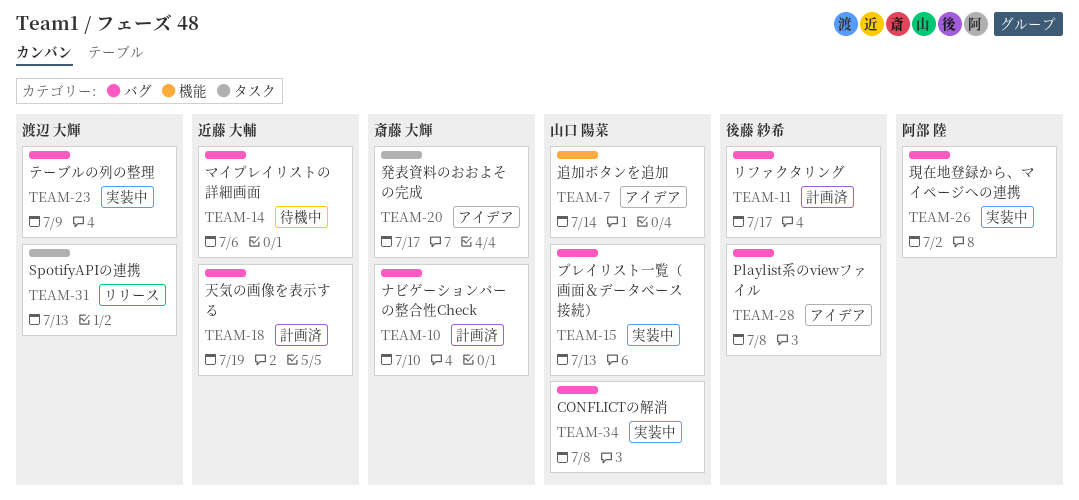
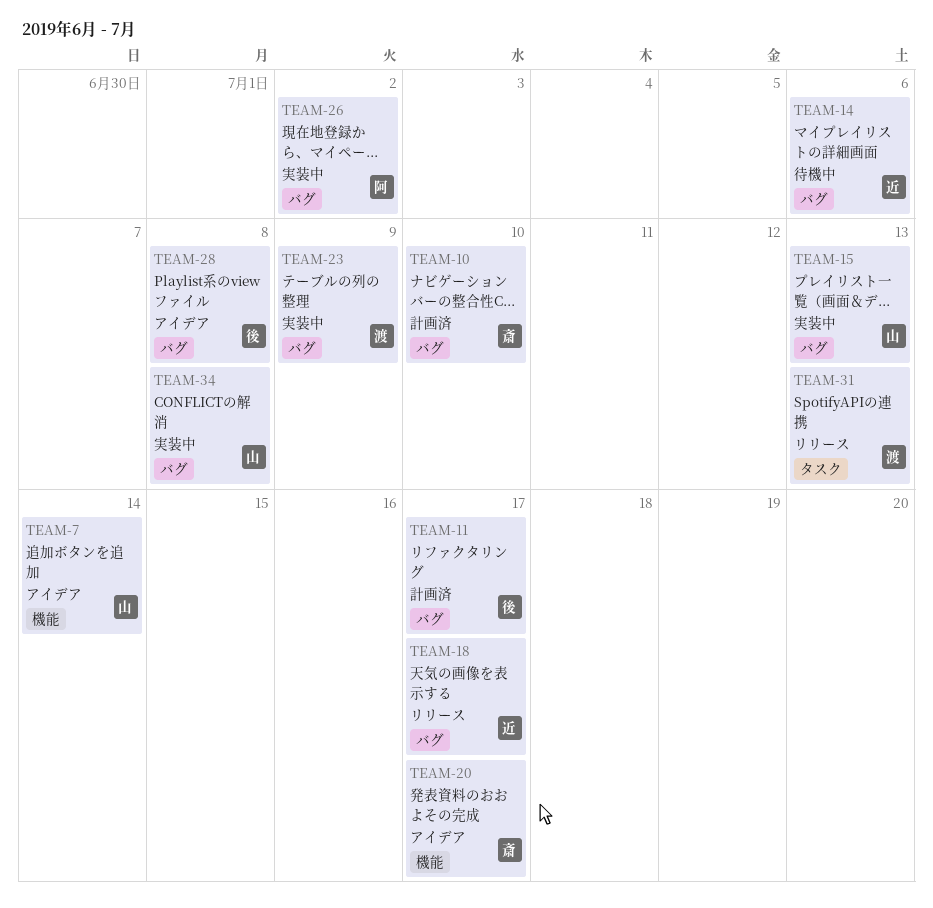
TEAM-18, status: 計画済 -> リリース
TEAM-18, due: Jul 19 -> Jul 17
TEAM-20, label: タスク -> 機能

